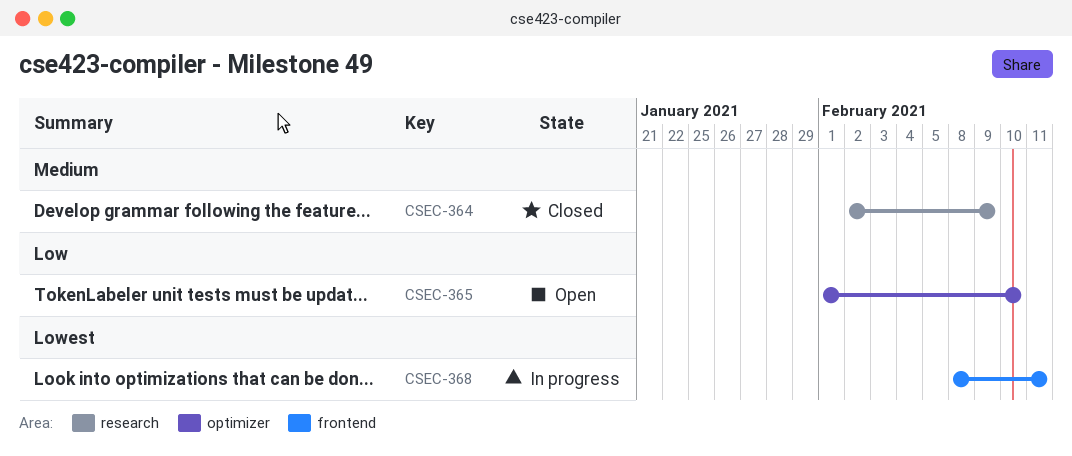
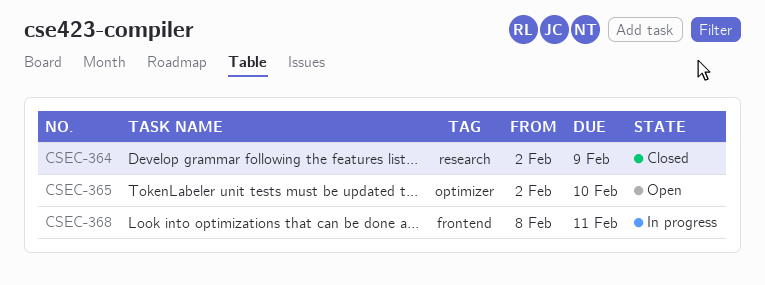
CSEC-365, start: Feb 1 -> Feb 2

